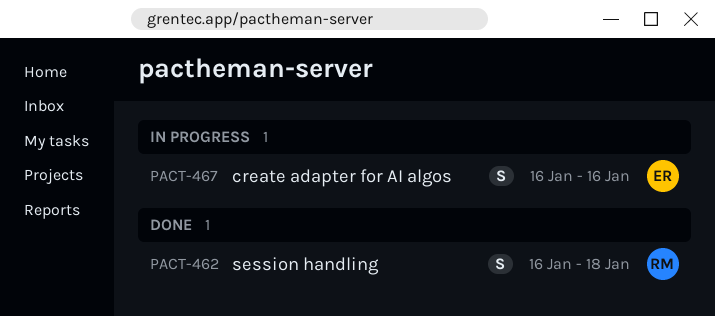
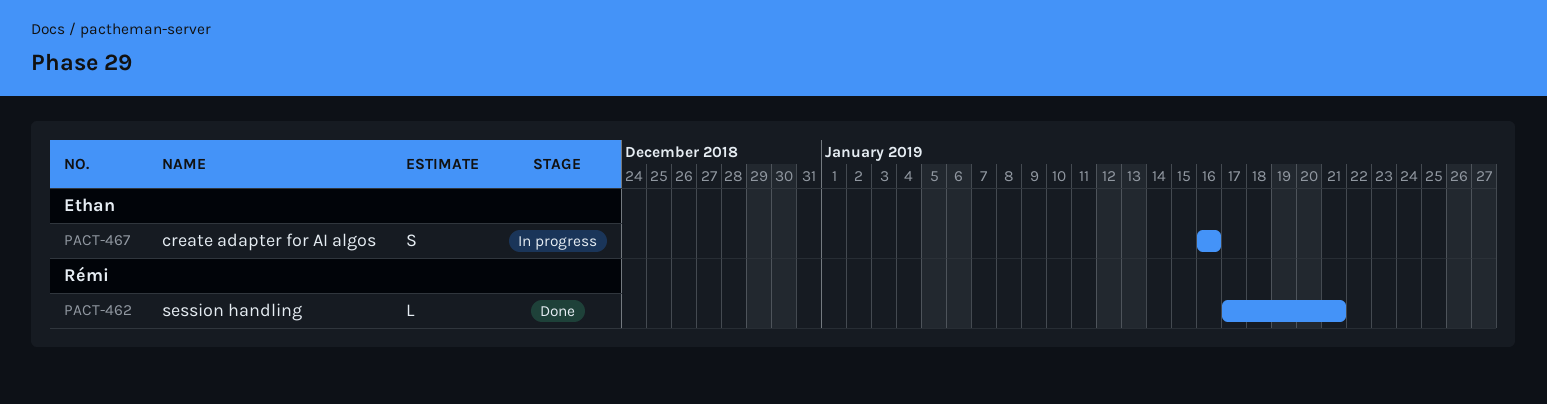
PACT-462, estimate: S -> L
PACT-462, start: Jan 16 -> Jan 17
PACT-462, due: Jan 18 -> Jan 21

